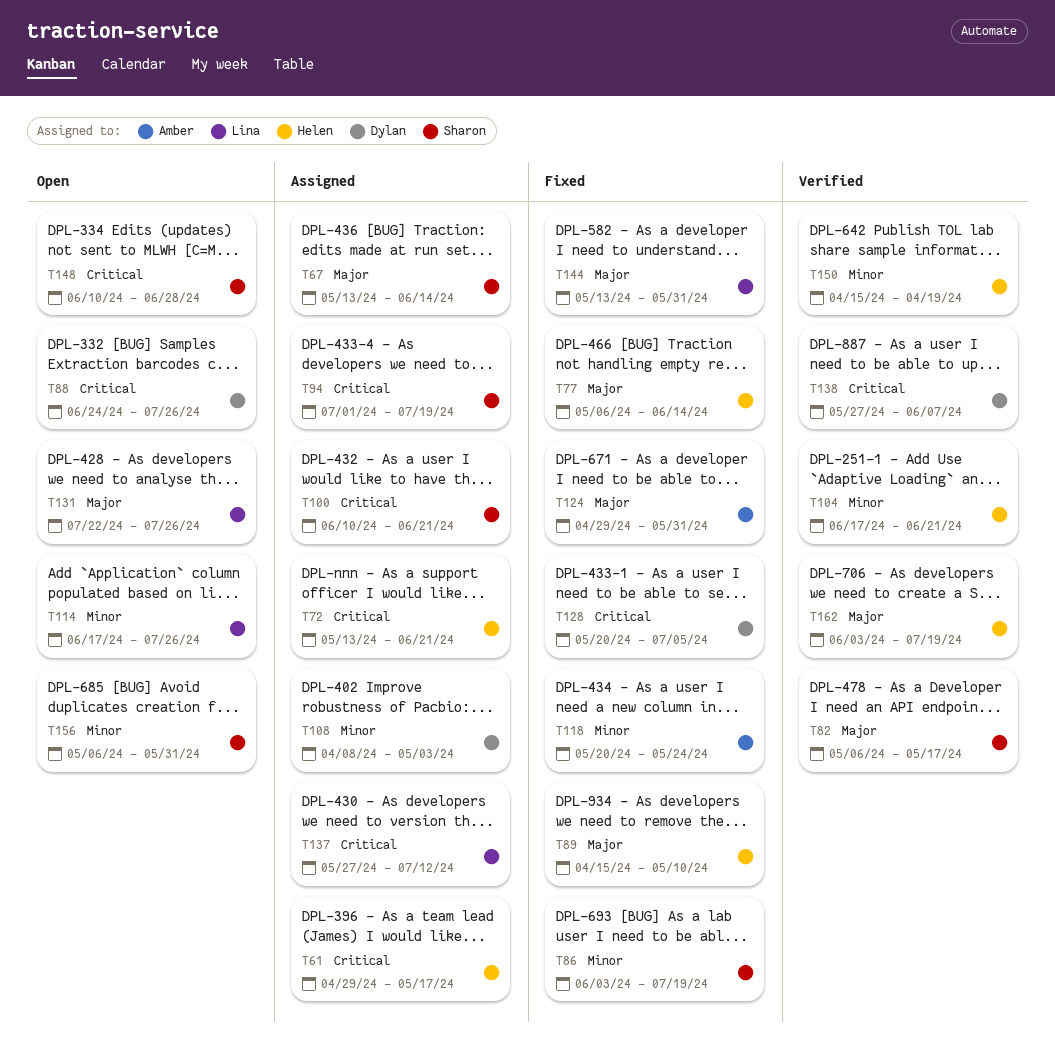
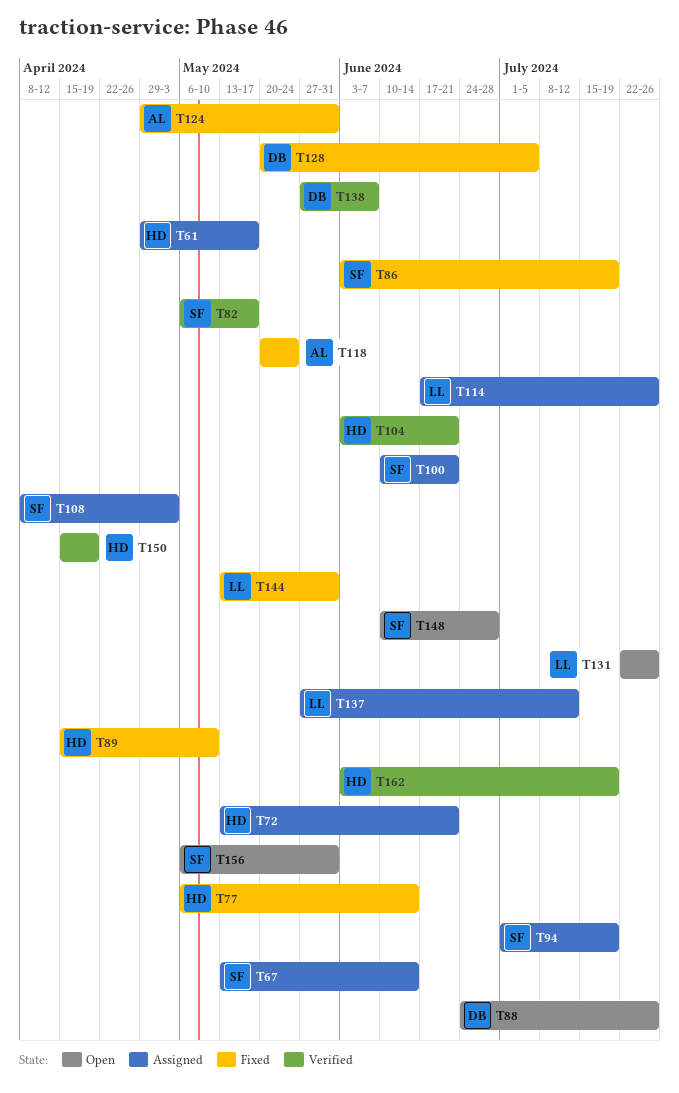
T104, start: Jun 17 -> Jun 3
T108, owner: Dylan -> Sharon
T114, status: Open -> Assigned

